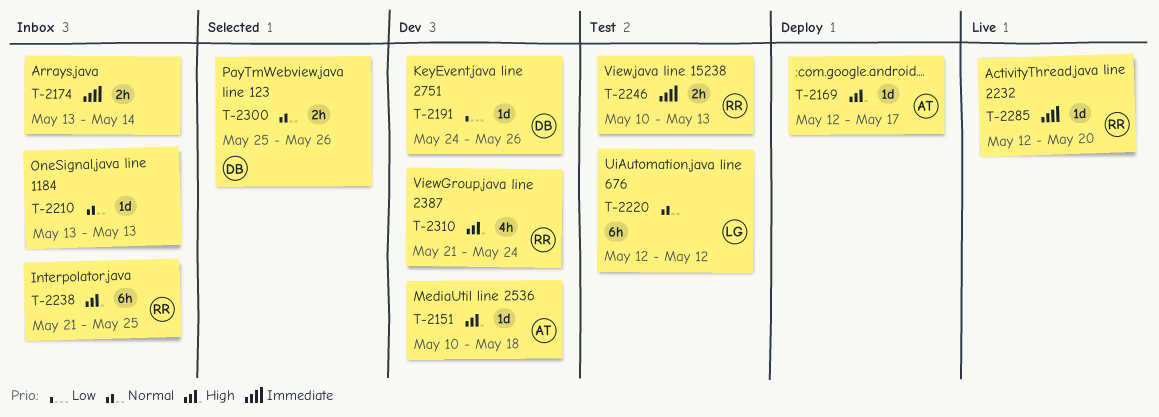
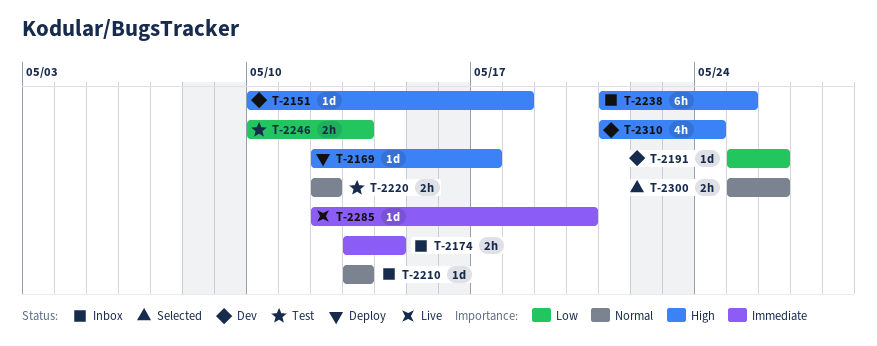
T-2191, start: May 24 -> May 25
T-2220, estimate: 6h -> 2h
T-2246, priority: Immediate -> Low

